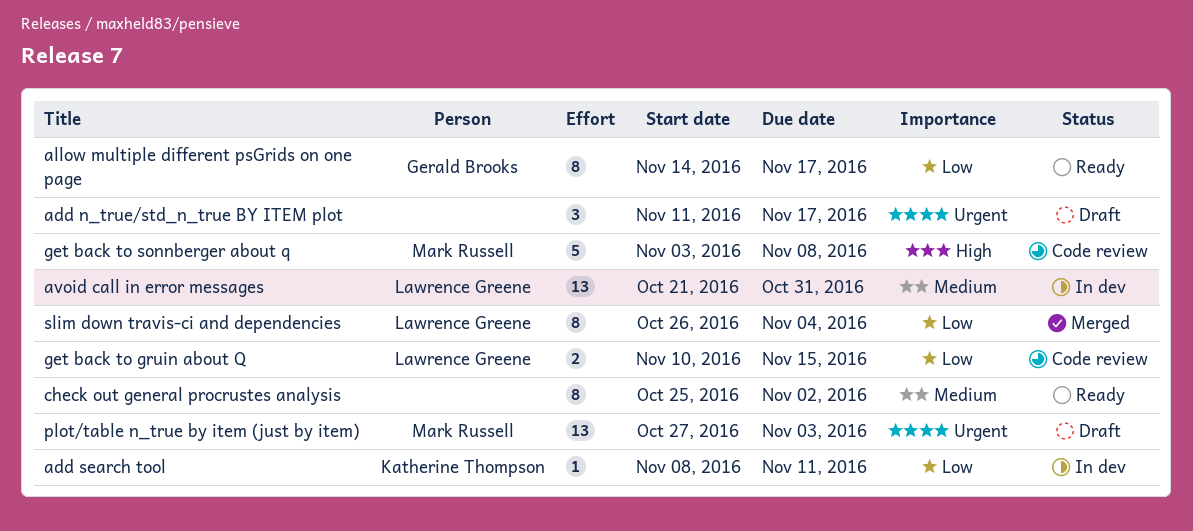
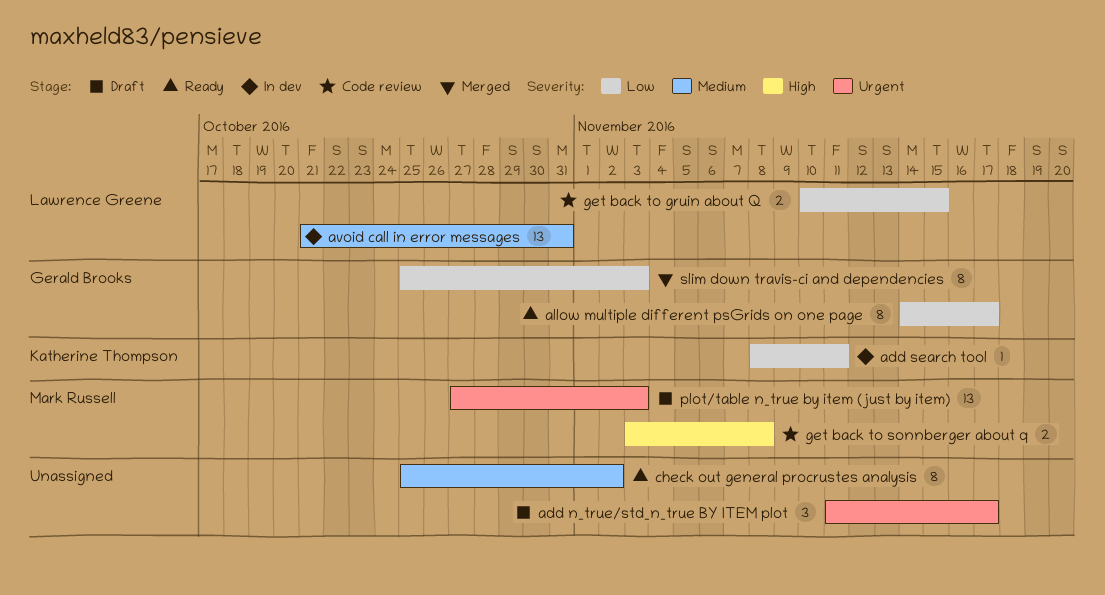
get back to sonnberger about q, estimate: 5 -> 2
slim down travis-ci and dependencies, owner: Lawrence Greene -> Gerald Brooks
slim down travis-ci and dependencies, start: Oct 26 -> Oct 25
slim down travis-ci and dependencies, due: Nov 4 -> Nov 3

